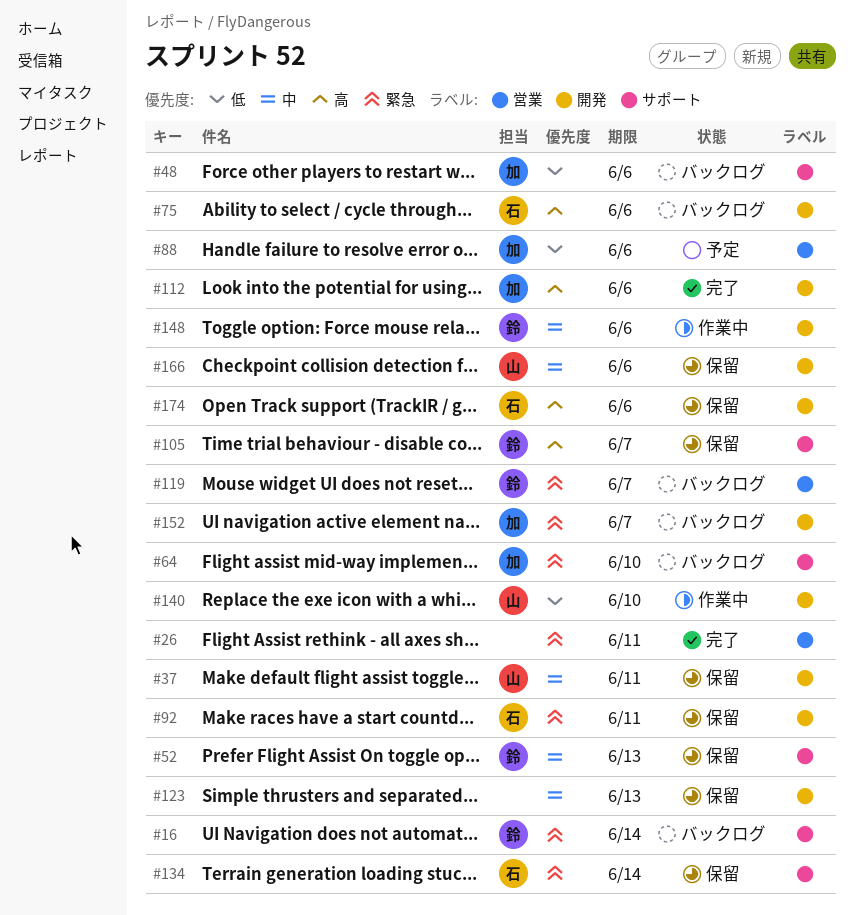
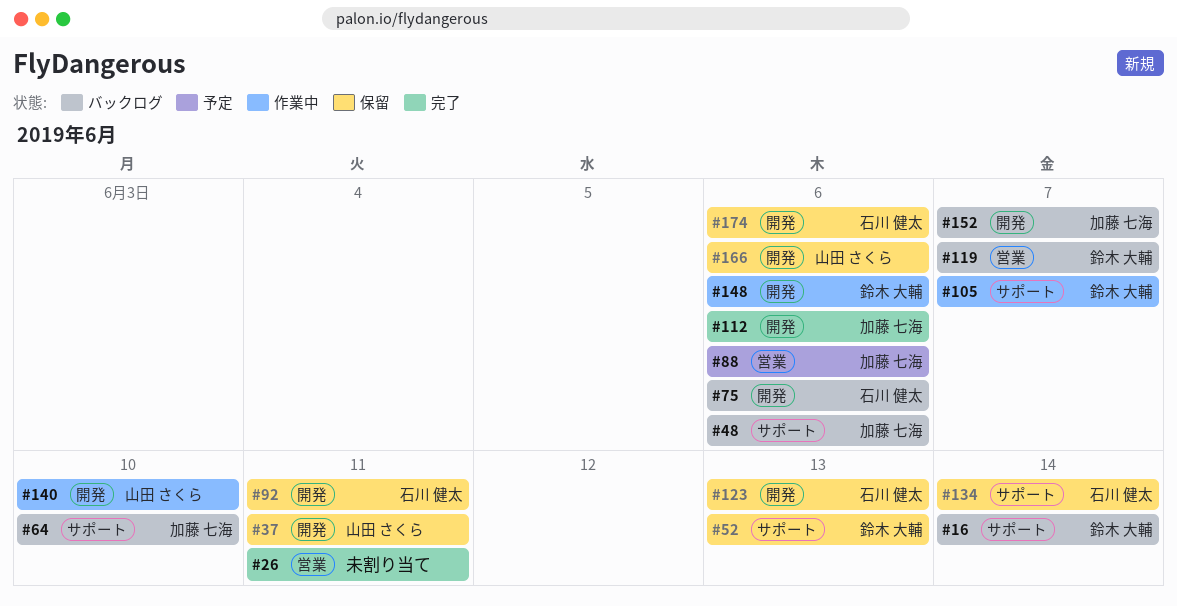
#105, status: 保留 -> 作業中
#123, owner: none -> 石川 健太

